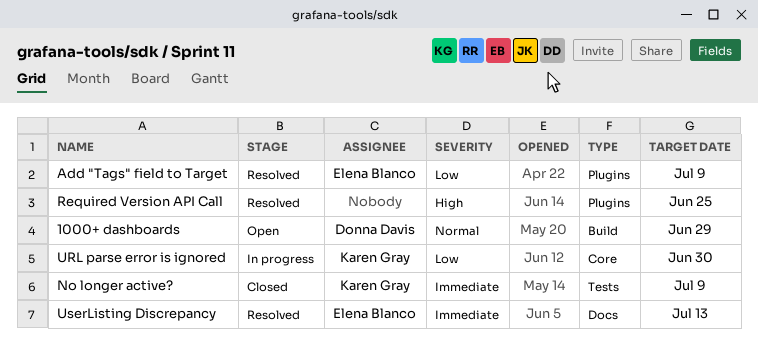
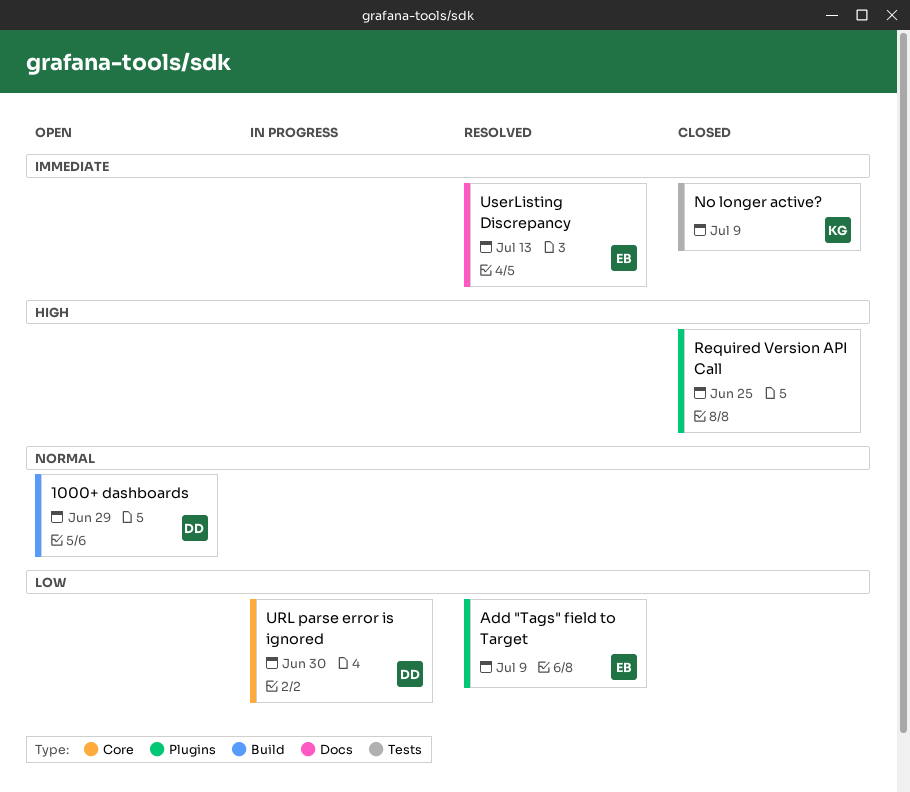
Required Version API Call, status: Resolved -> Closed
URL parse error is ignored, owner: Karen Gray -> Donna Davis

